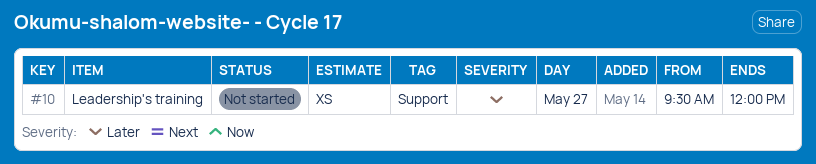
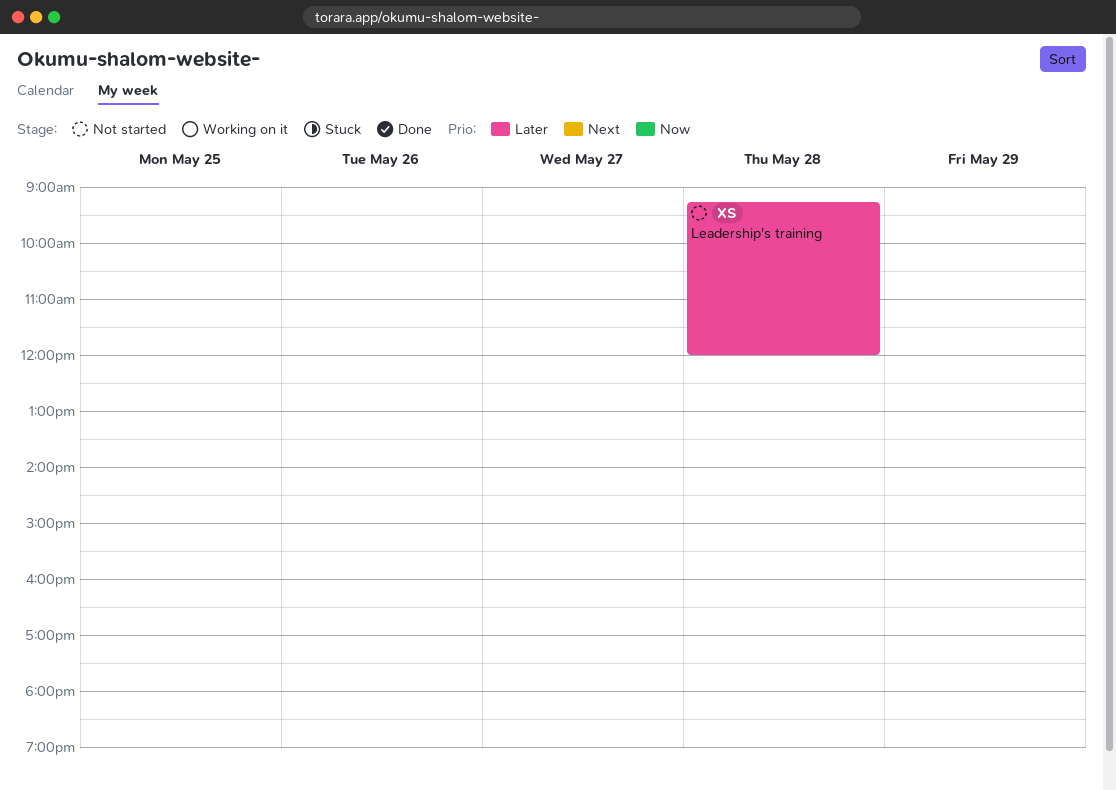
Leadership's training, day: May 27 -> May 28
Leadership's training, begins: 09:30 -> 09:15

